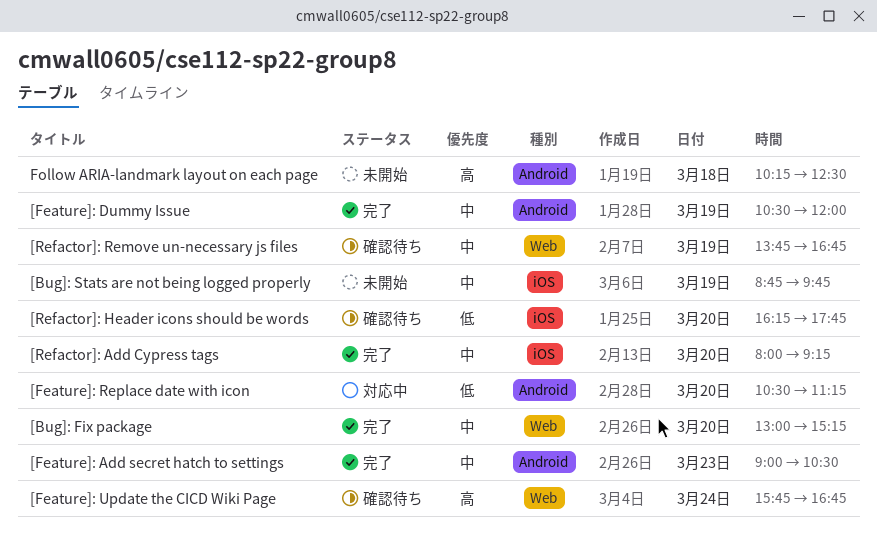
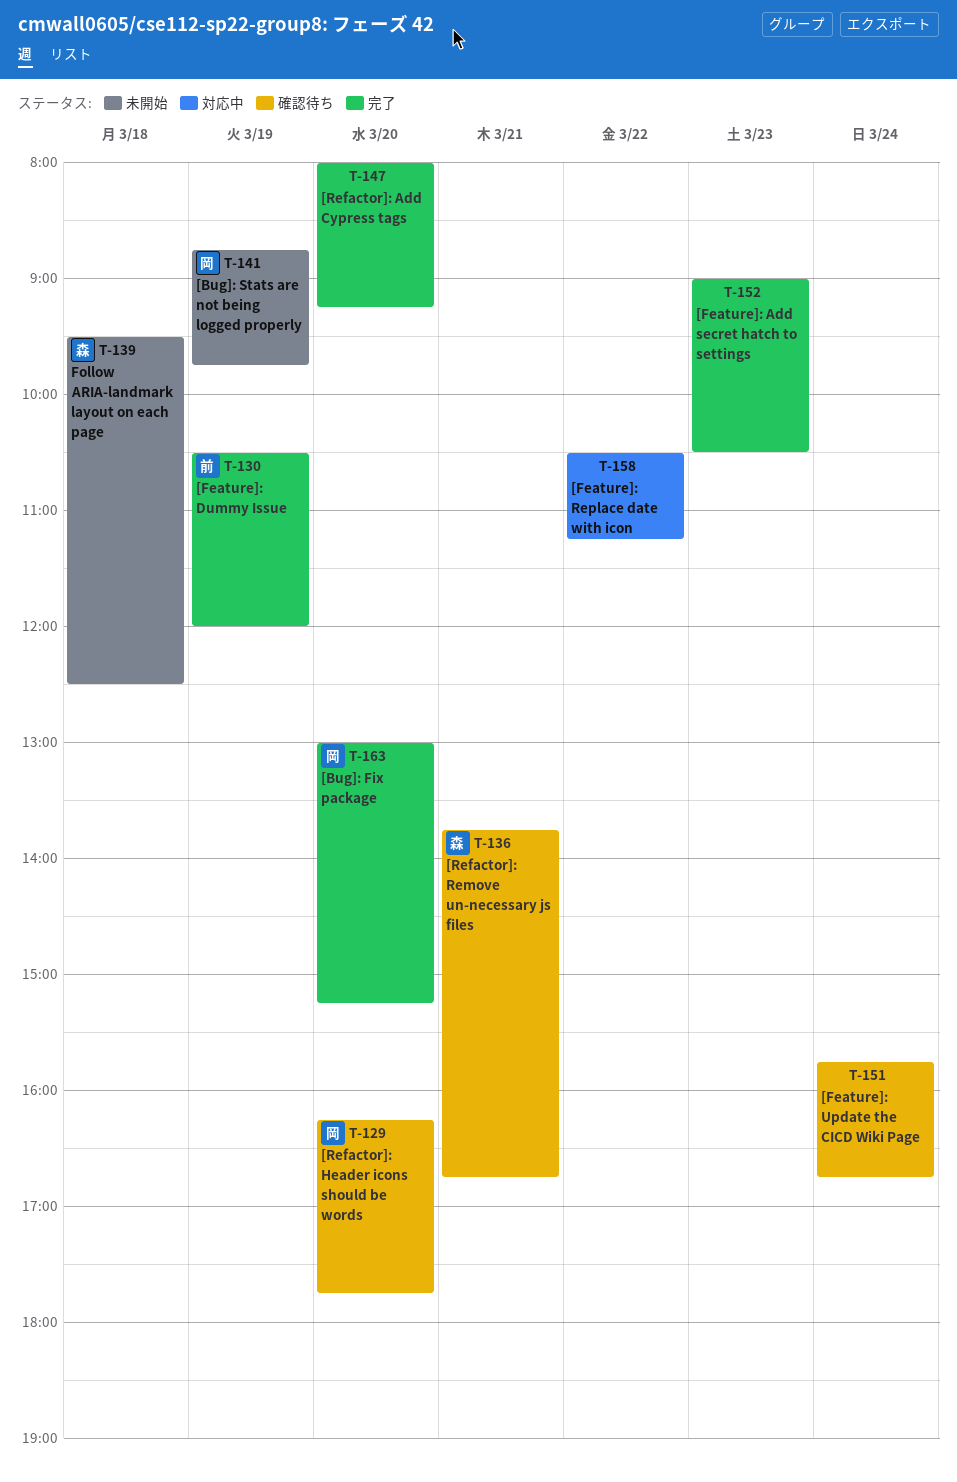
[Feature]: Replace date with icon, day: Mar 20 -> Mar 22
[Refactor]: Remove un-necessary js files, day: Mar 19 -> Mar 21
Follow ARIA-landmark layout on each page, begins: 10:15 -> 09:30

